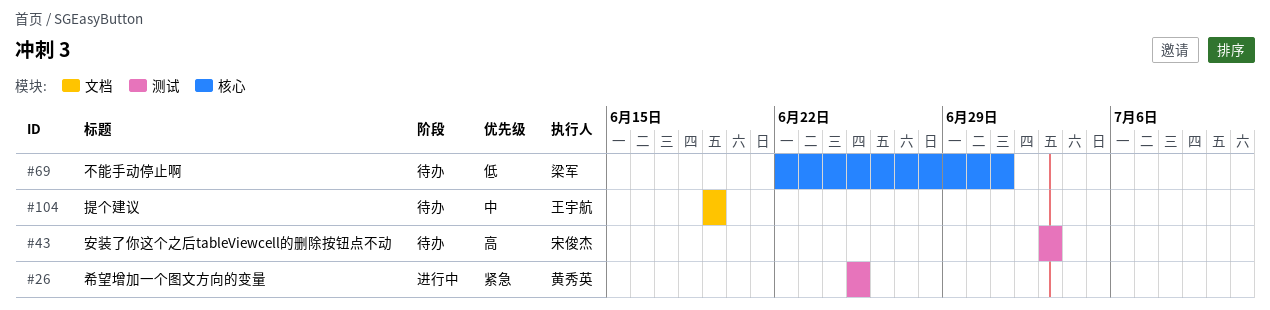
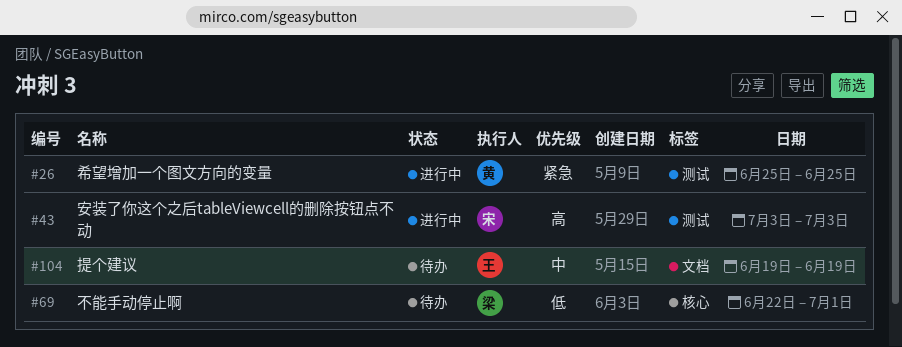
#43, status: 待办 -> 进行中

